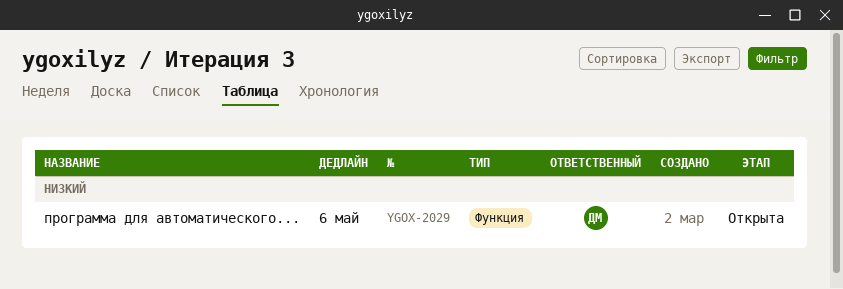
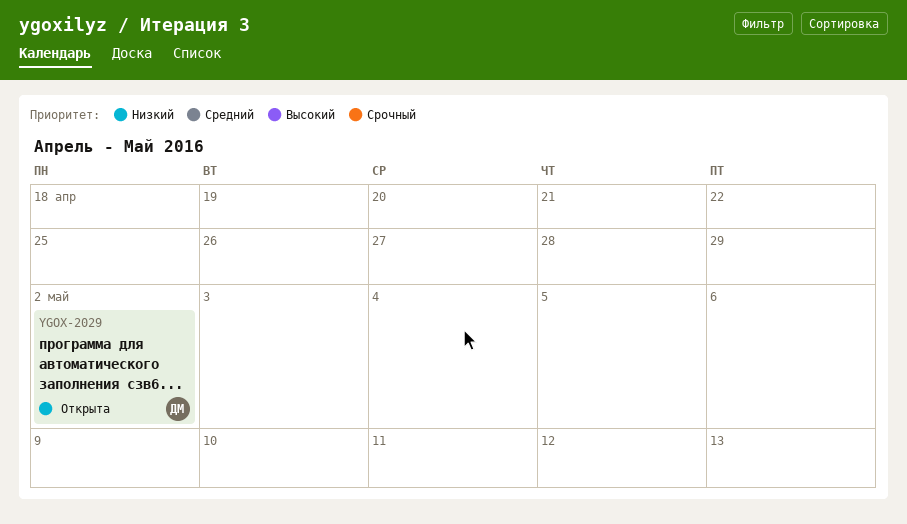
YGOX-2029, due: May 6 -> May 2

